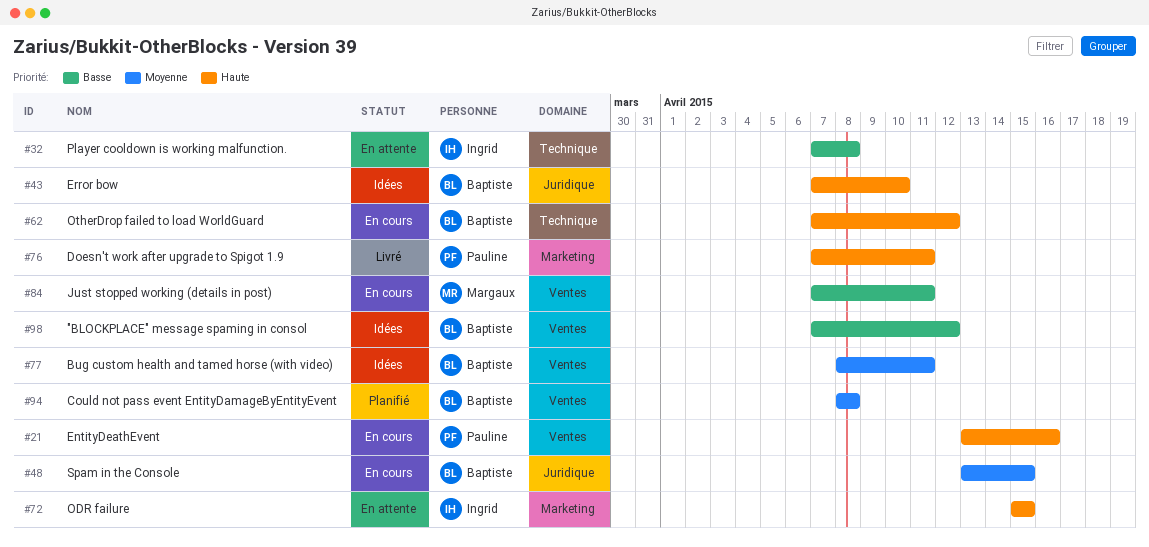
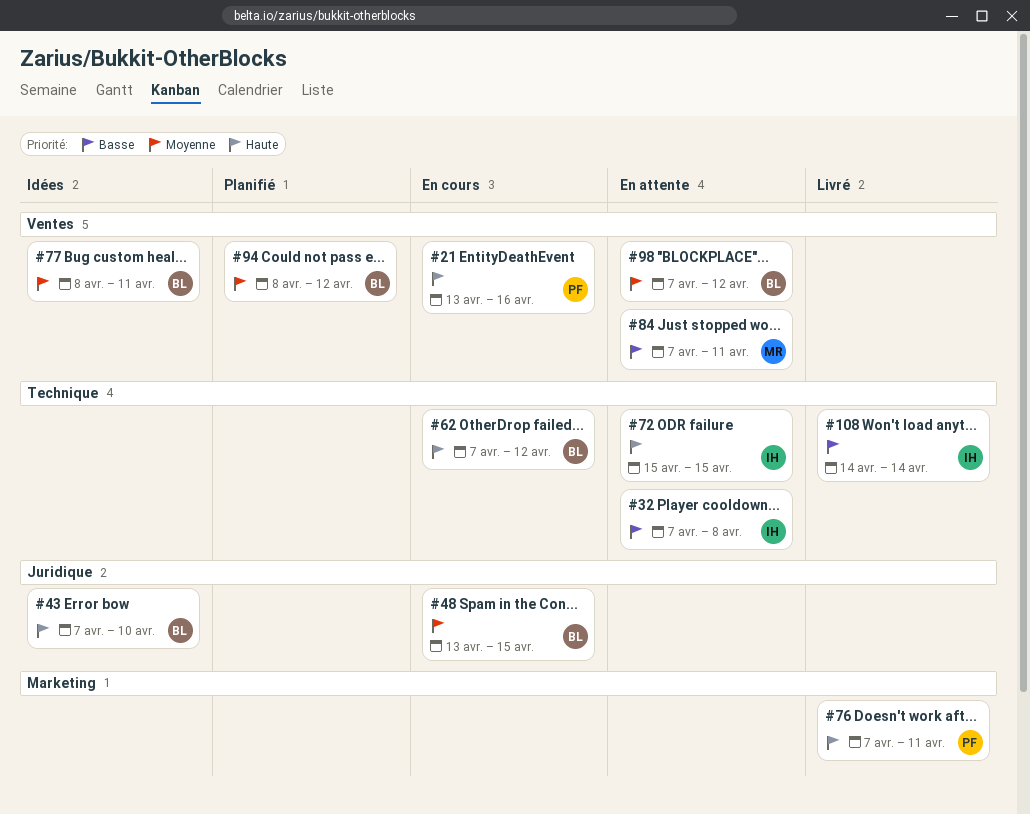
#72, label: Marketing -> Technique
#84, status: En cours -> En attente
#94, due: Apr 8 -> Apr 12
#98, status: Idées -> En attente
#98, priority: Basse -> Moyenne
#108: none -> present

